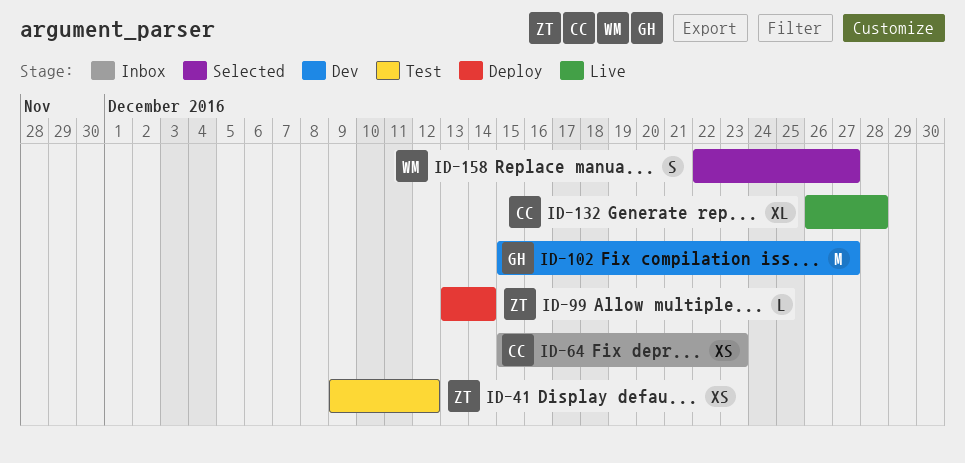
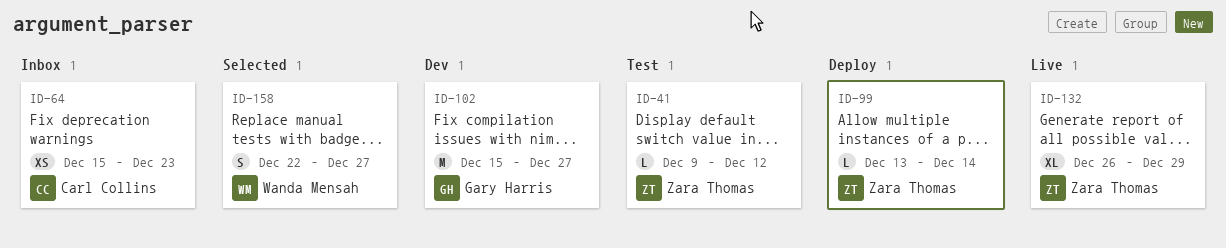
ID-41, estimate: XS -> L
ID-132, owner: Carl Collins -> Zara Thomas
ID-132, due: Dec 28 -> Dec 29

